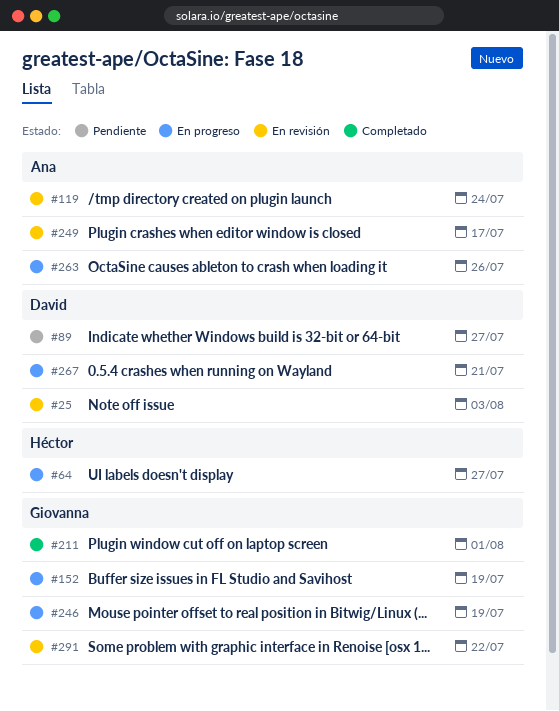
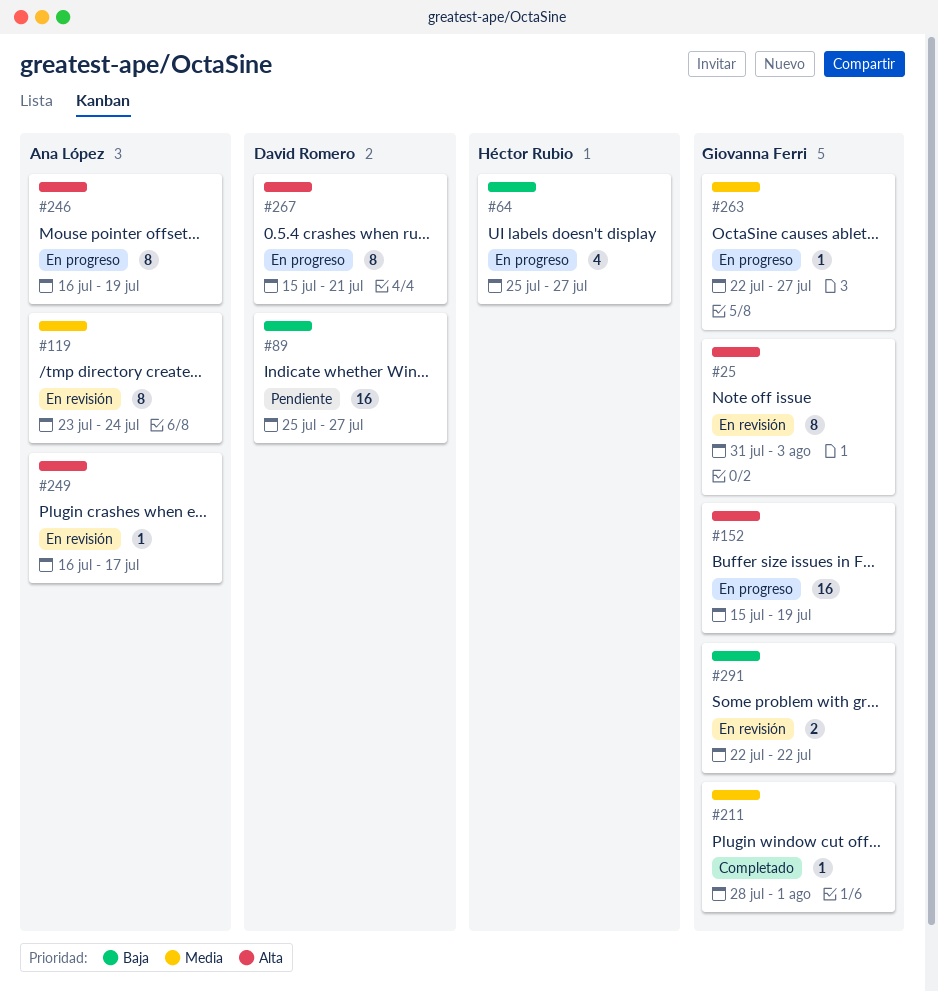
#25, owner: David Romero -> Giovanna Ferri
#246, owner: Giovanna Ferri -> Ana López
#263, owner: Ana López -> Giovanna Ferri
#263, due: Jul 26 -> Jul 27

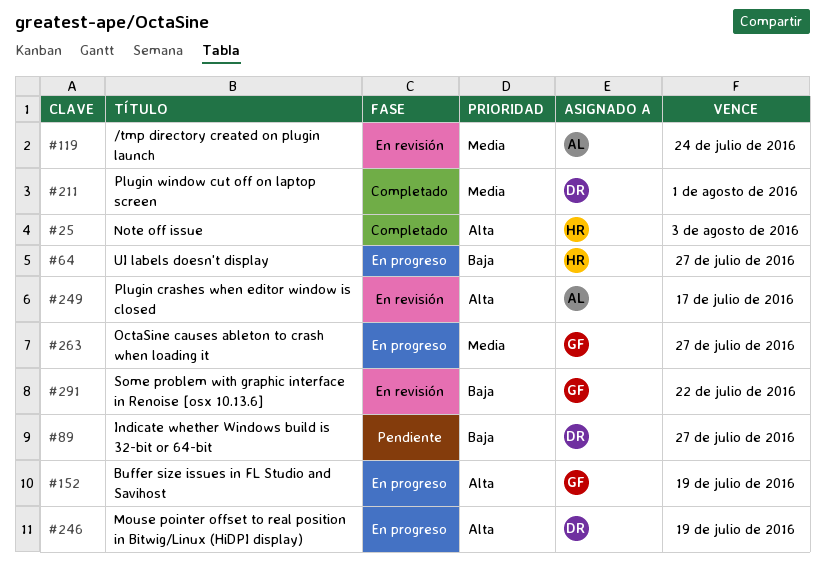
#25, status: En revisión -> Completado
#25, owner: Giovanna Ferri -> Héctor Rubio
#211, owner: Giovanna Ferri -> David Romero
#246, owner: Ana López -> David Romero
#267: present -> none

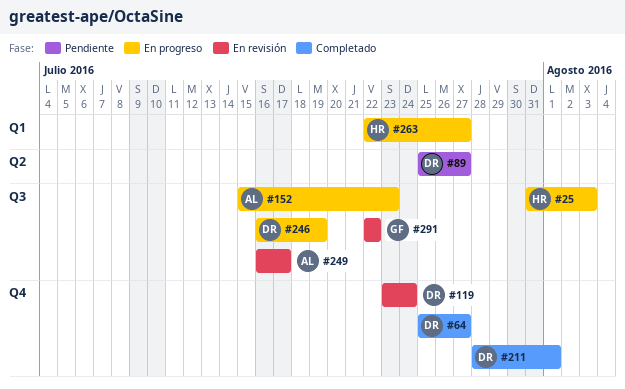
#25, status: Completado -> En progreso
#64, status: En progreso -> Completado
#64, owner: HR -> DR
#119, owner: AL -> DR
#152, owner: GF -> AL
#152, due: Jul 19 -> Jul 23
#263, owner: GF -> HR

